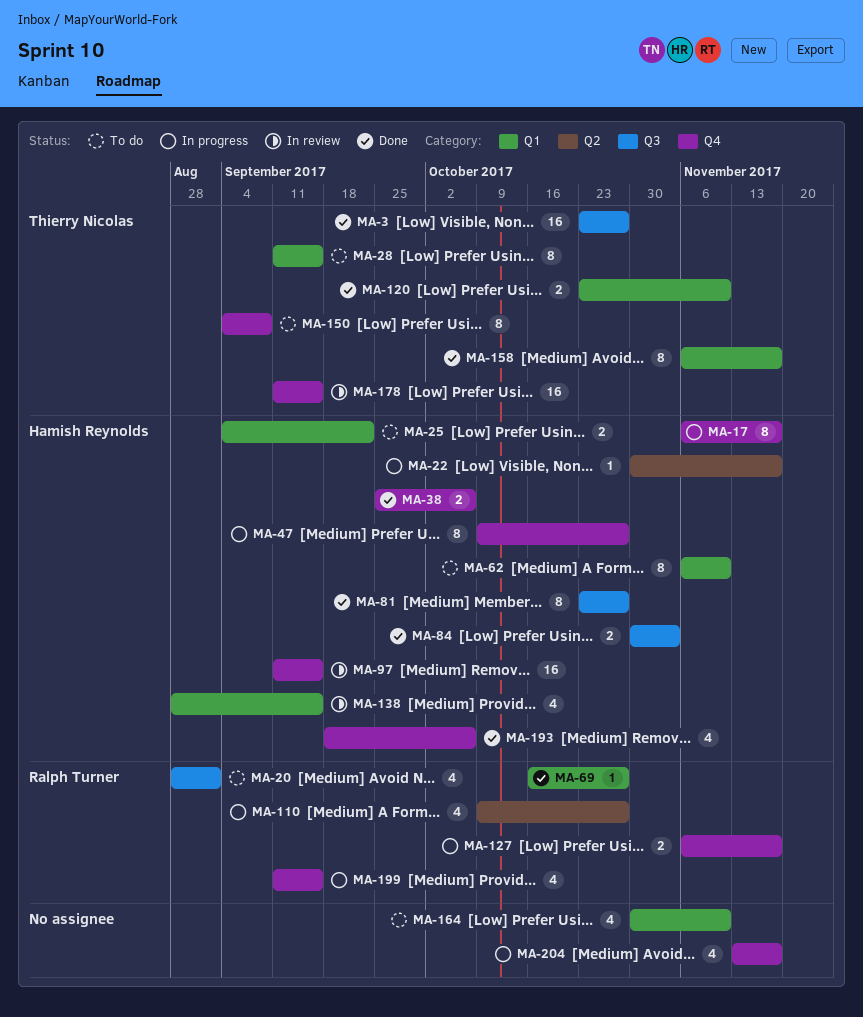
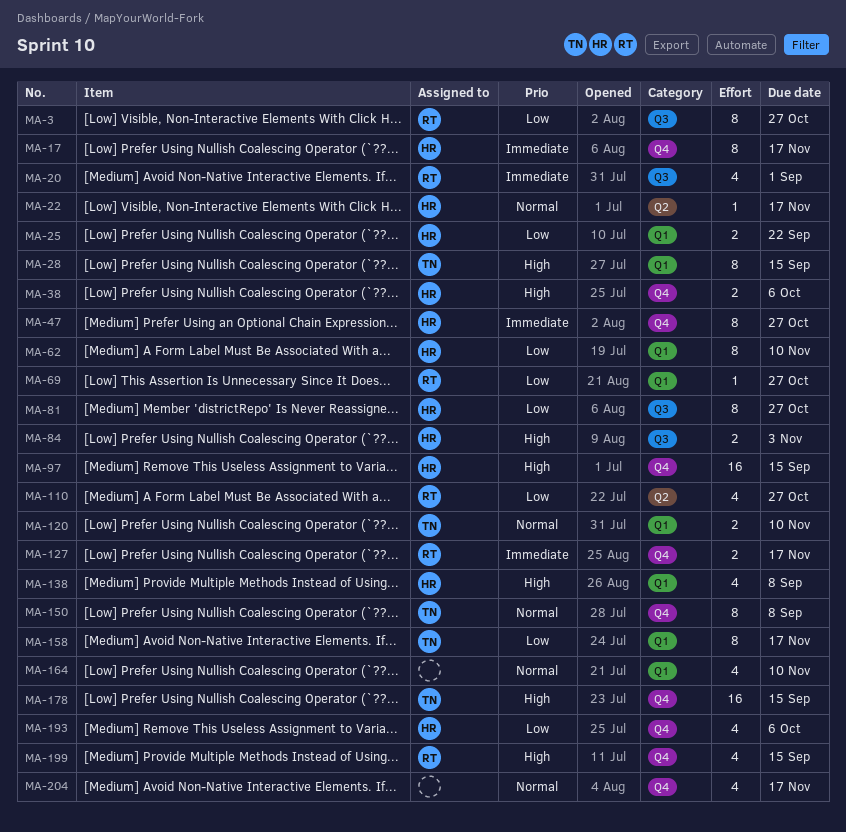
MA-3, owner: Thierry Nicolas -> Ralph Turner
MA-3, estimate: 16 -> 8
MA-138, due: Sep 15 -> Sep 8

